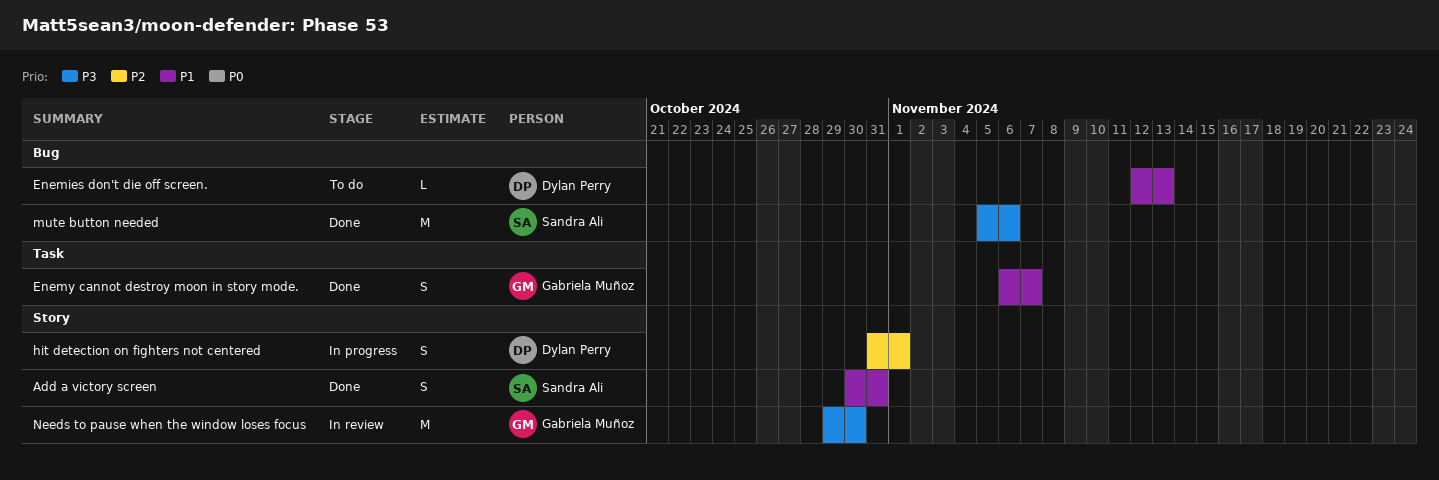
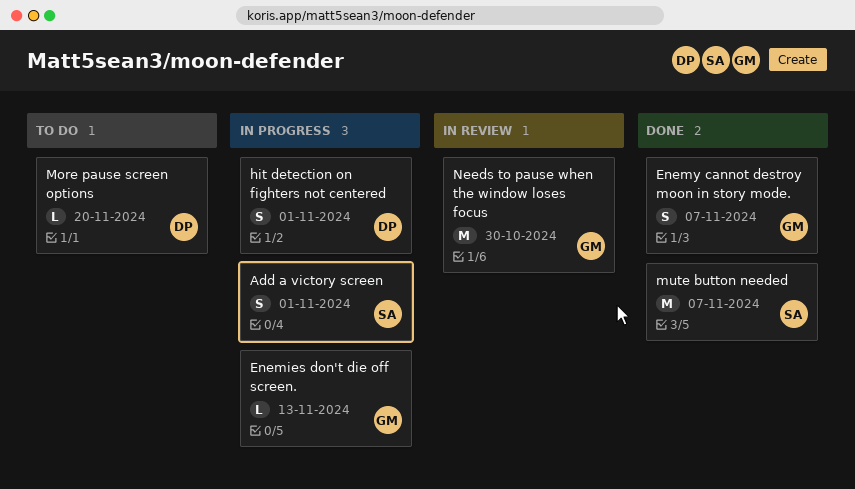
Add a victory screen, status: Done -> In progress
Add a victory screen, due: Oct 31 -> Nov 1
Enemies don't die off screen., status: To do -> In progress
Enemies don't die off screen., owner: Dylan Perry -> Gabriela Muñoz
More pause screen options: none -> present
mute button needed, due: Nov 6 -> Nov 7

